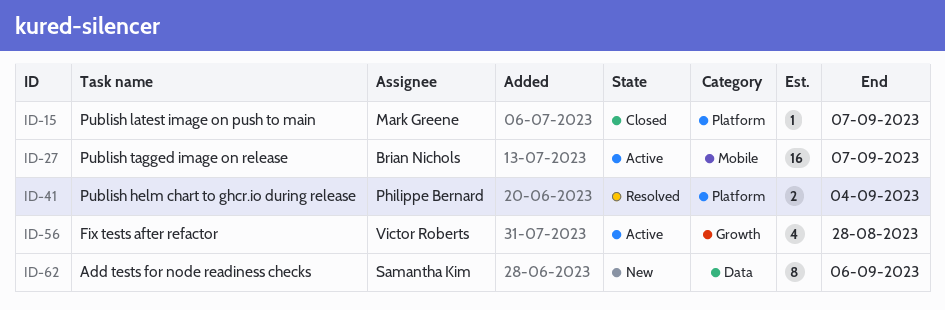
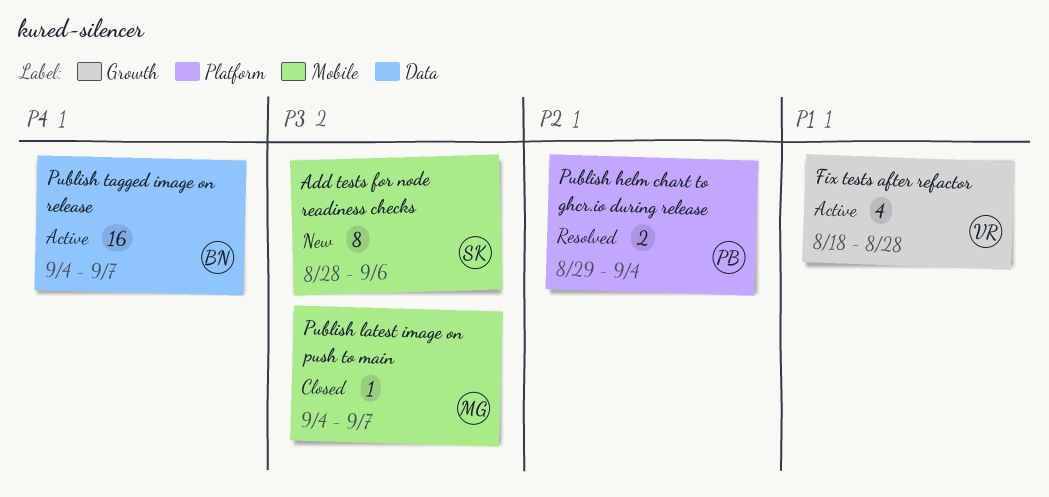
Add tests for node readiness checks, label: Data -> Mobile
Publish latest image on push to main, label: Platform -> Mobile
Publish tagged image on release, label: Mobile -> Data

